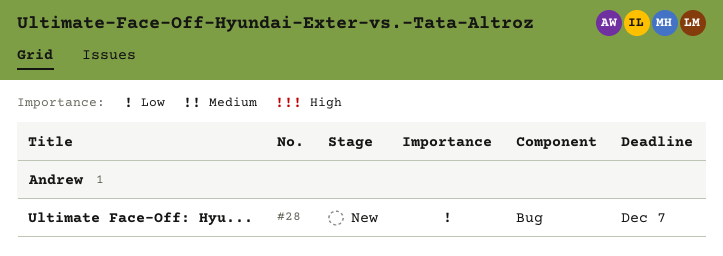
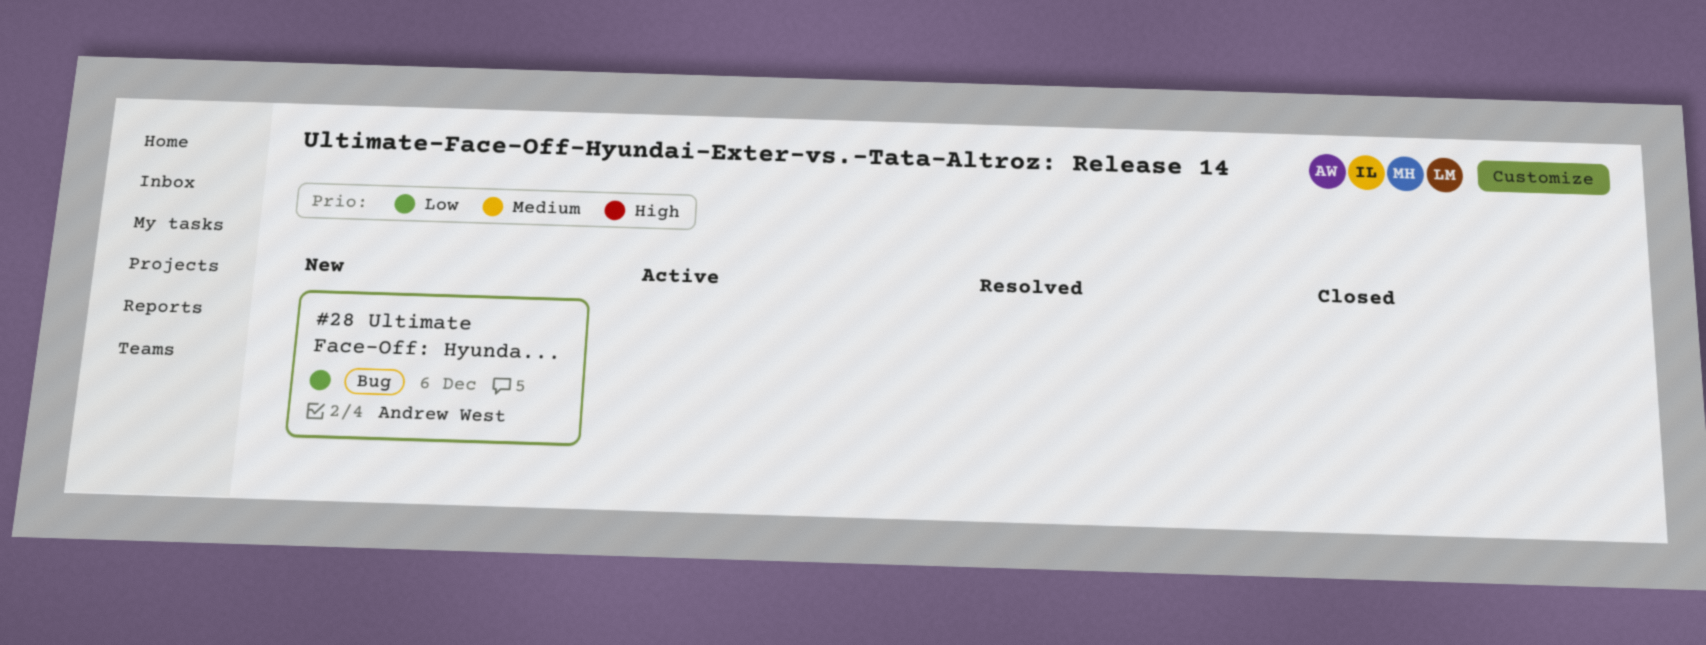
#28, due: Dec 7 -> Dec 6

